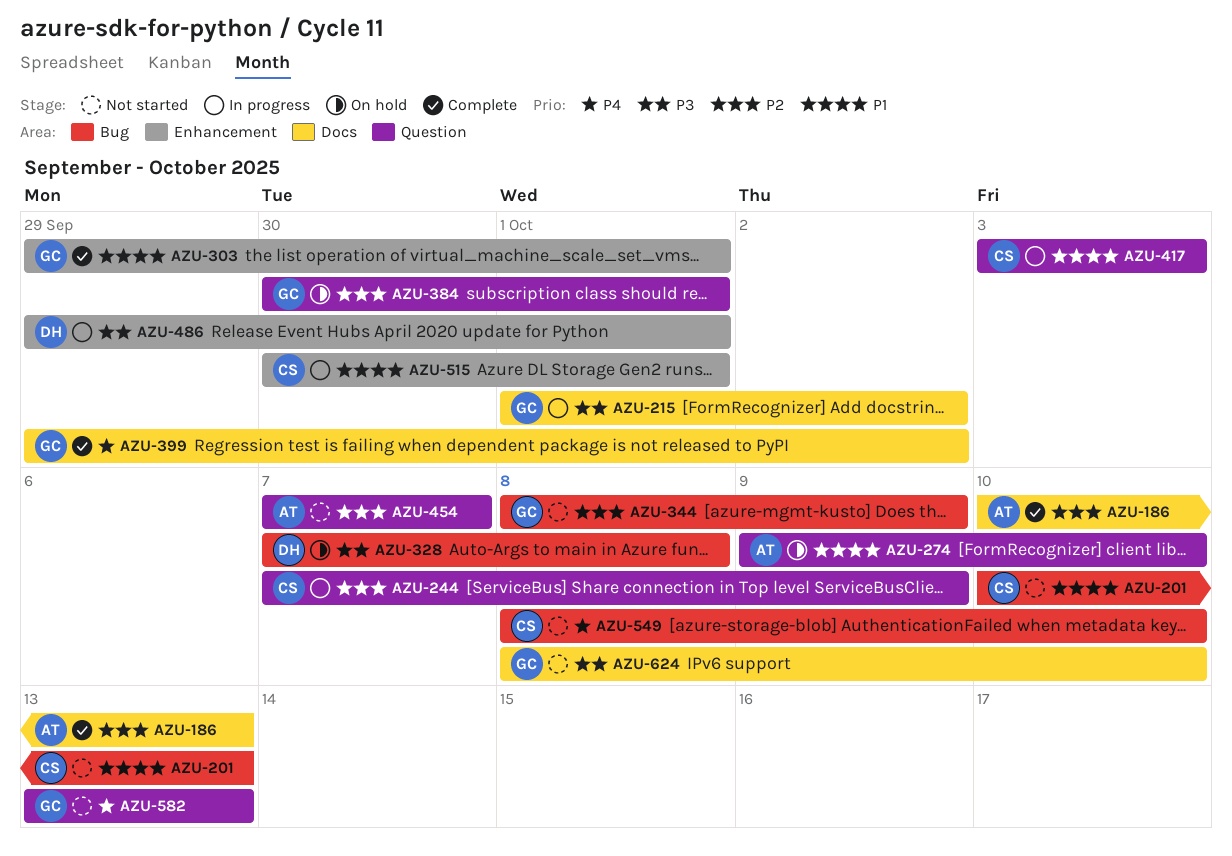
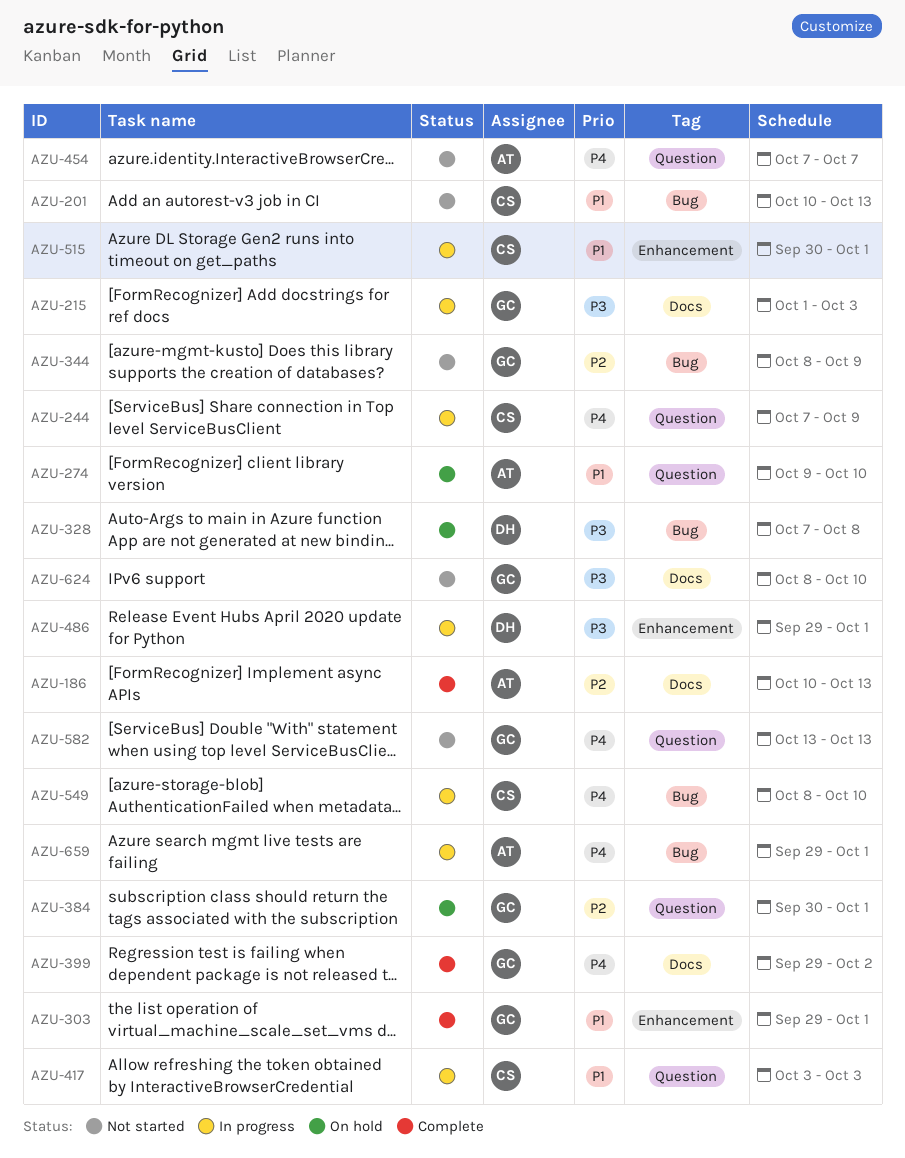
AZU-215, due: Oct 2 -> Oct 3
AZU-244, priority: P2 -> P4
AZU-454, priority: P2 -> P4
AZU-549, status: Not started -> In progress
AZU-659: none -> present

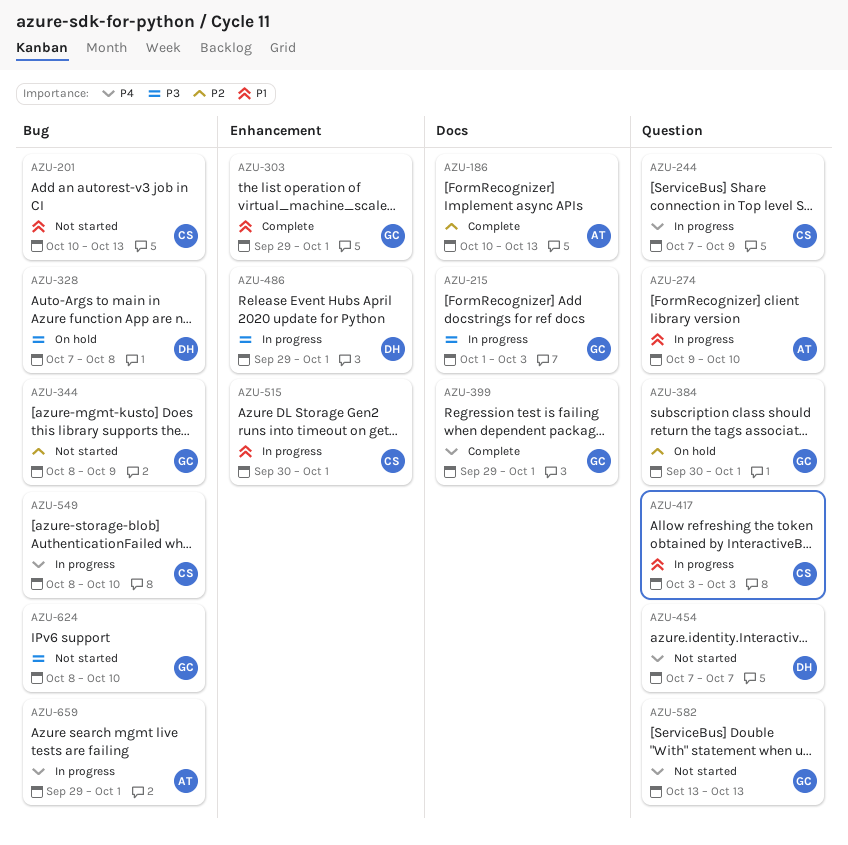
AZU-274, status: On hold -> In progress
AZU-399, due: Oct 2 -> Oct 1
AZU-454, owner: AT -> DH
AZU-624, label: Docs -> Bug

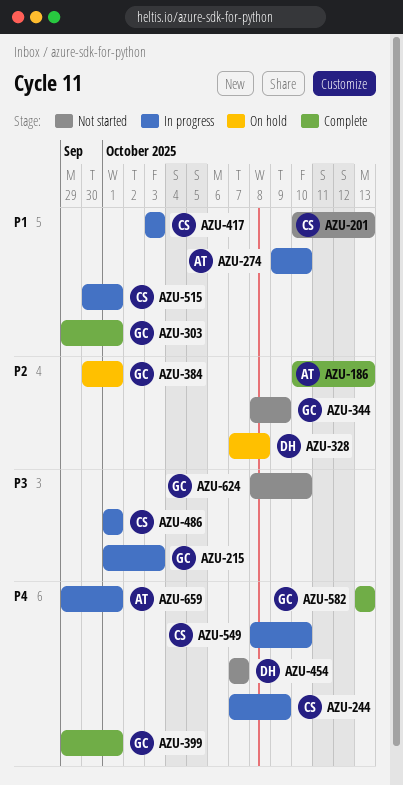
AZU-328, priority: P3 -> P2
AZU-486, owner: DH -> CS
AZU-486, start: Sep 29 -> Oct 1
AZU-582, status: Not started -> Complete

